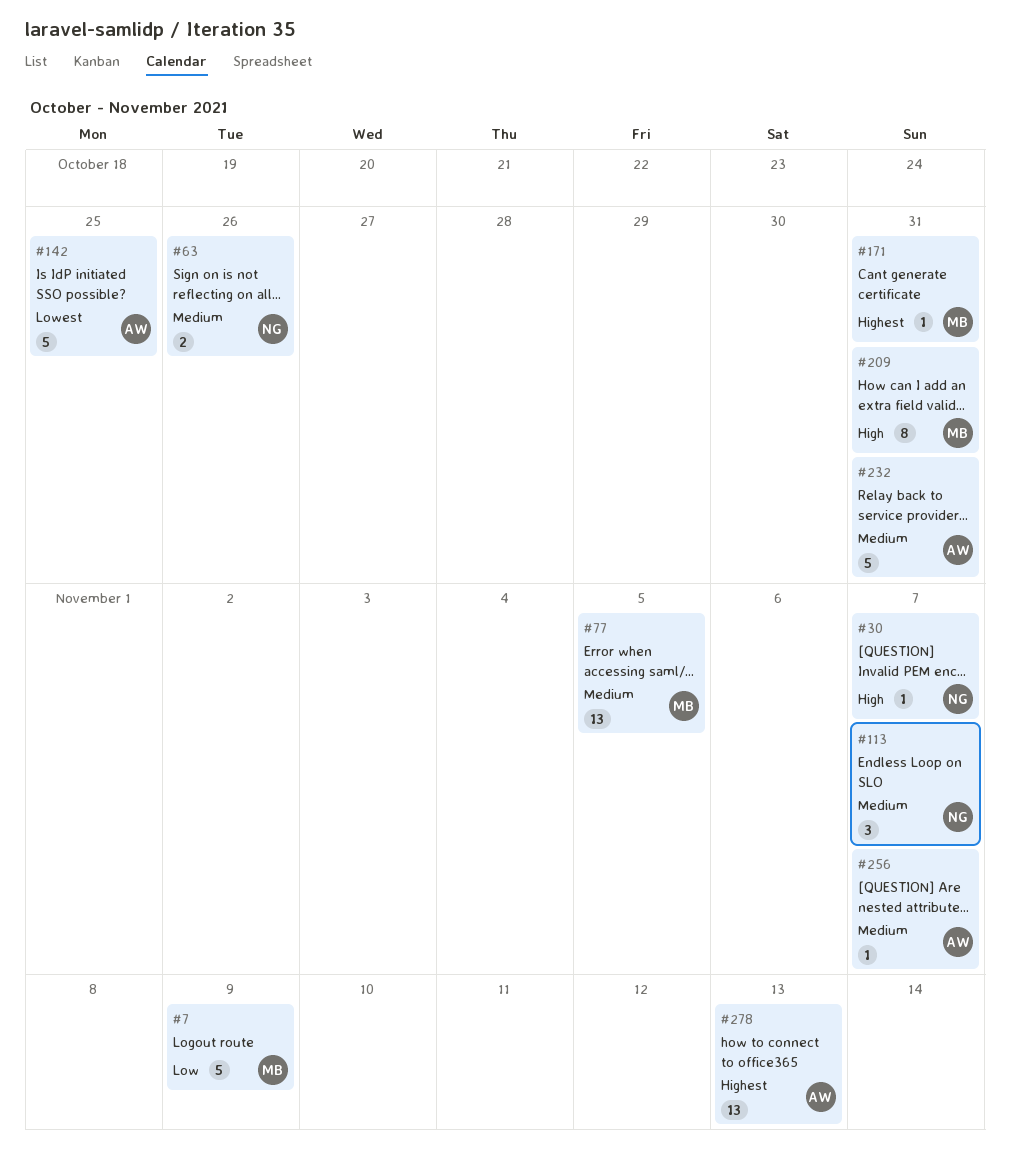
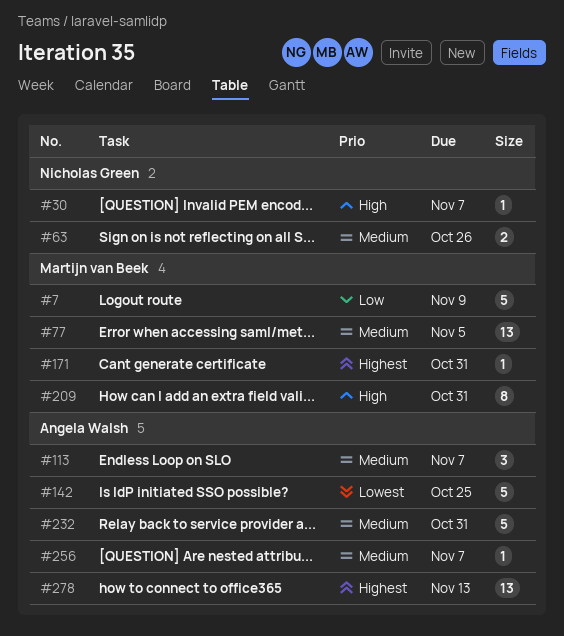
#113, owner: Nicholas Green -> Angela Walsh

